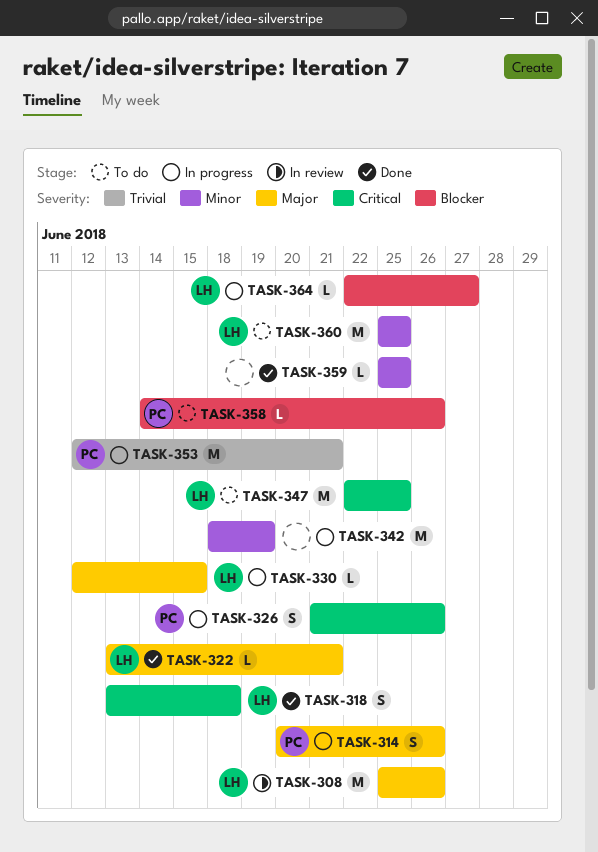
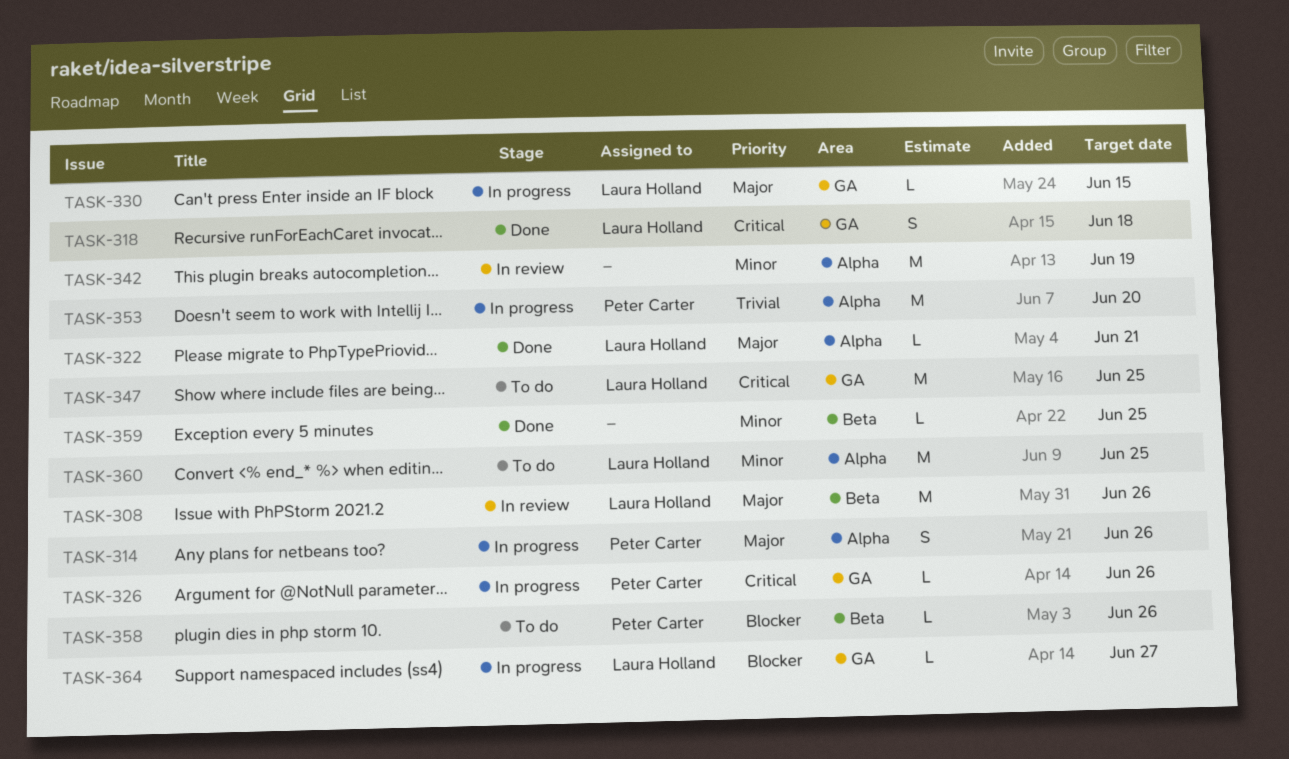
TASK-326, estimate: S -> L
TASK-342, status: In progress -> In review
TASK-353, due: Jun 21 -> Jun 20

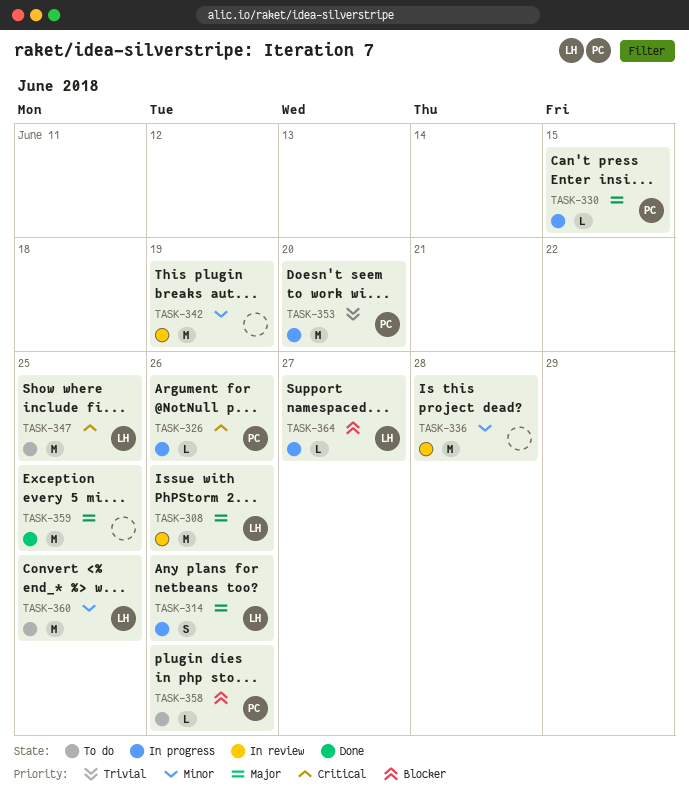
TASK-314, owner: Peter Carter -> Laura Holland
TASK-318: present -> none
TASK-322: present -> none
TASK-330, owner: Laura Holland -> Peter Carter
TASK-336: none -> present
TASK-359, priority: Minor -> Major
TASK-359, estimate: L -> M

